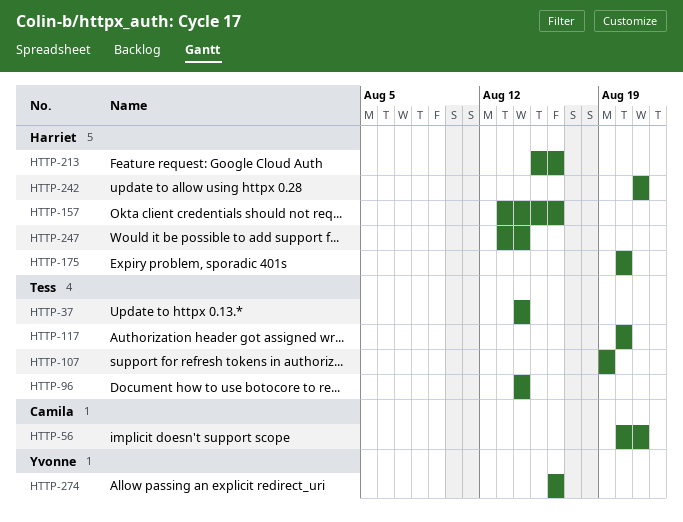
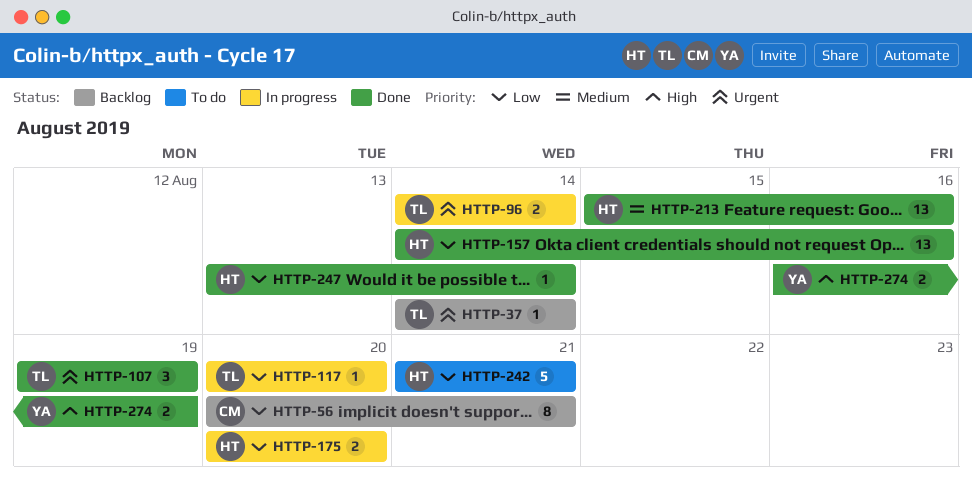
HTTP-157, start: Aug 13 -> Aug 14
HTTP-274, due: Aug 16 -> Aug 19

